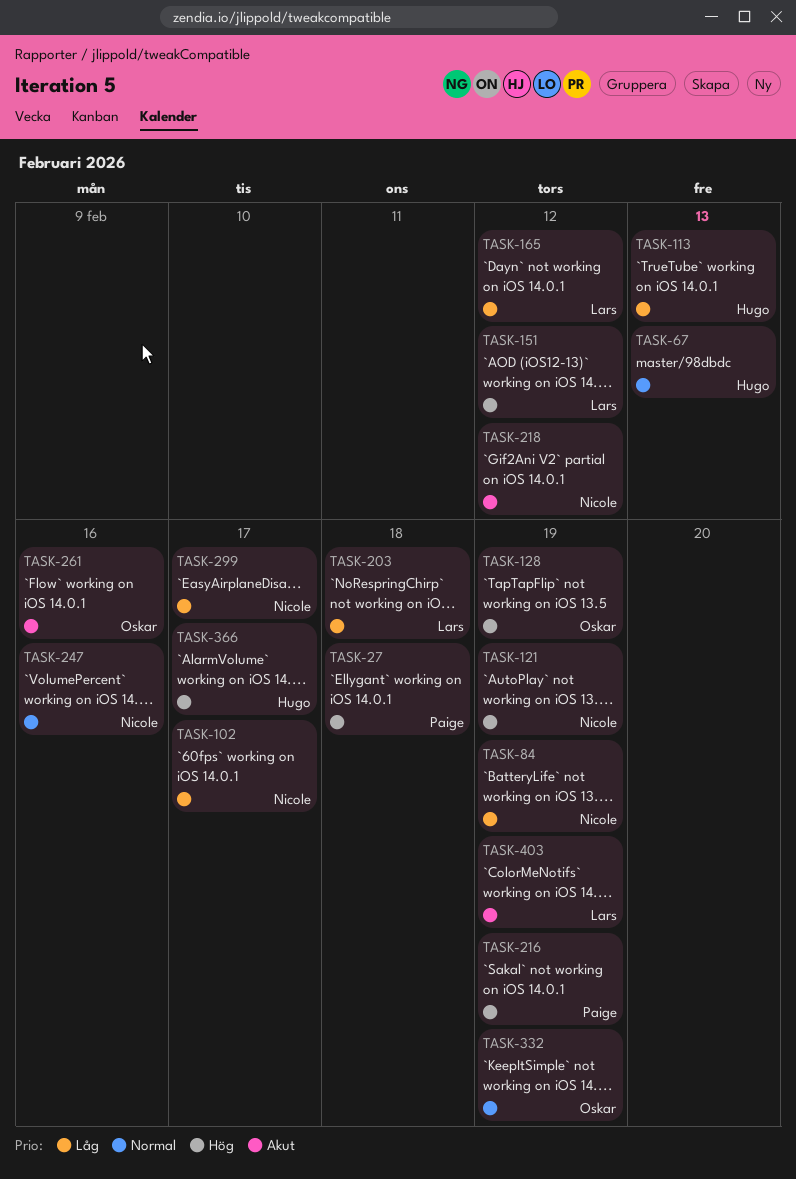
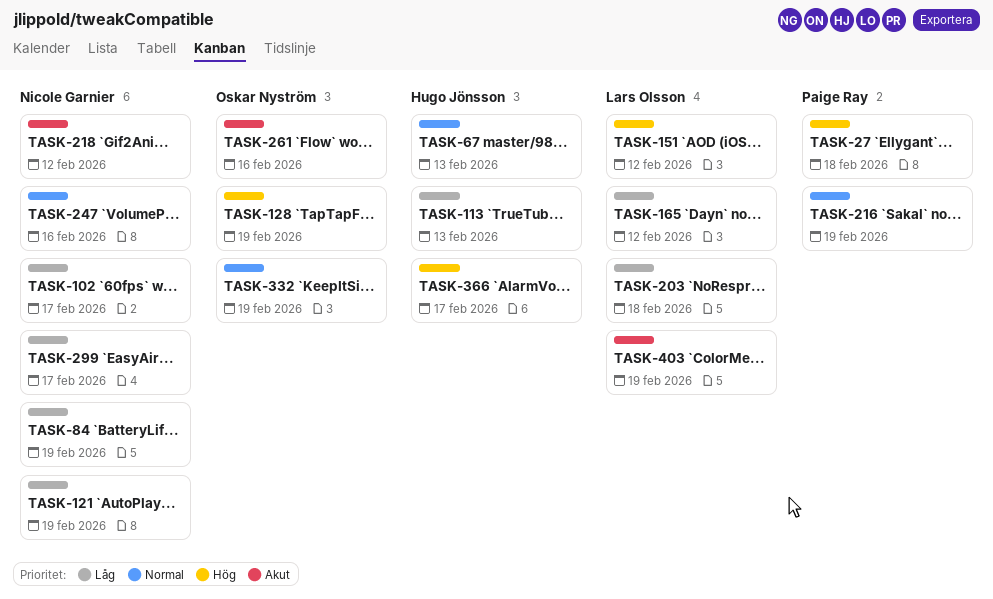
TASK-121, priority: Hög -> Låg
TASK-216, priority: Hög -> Normal

